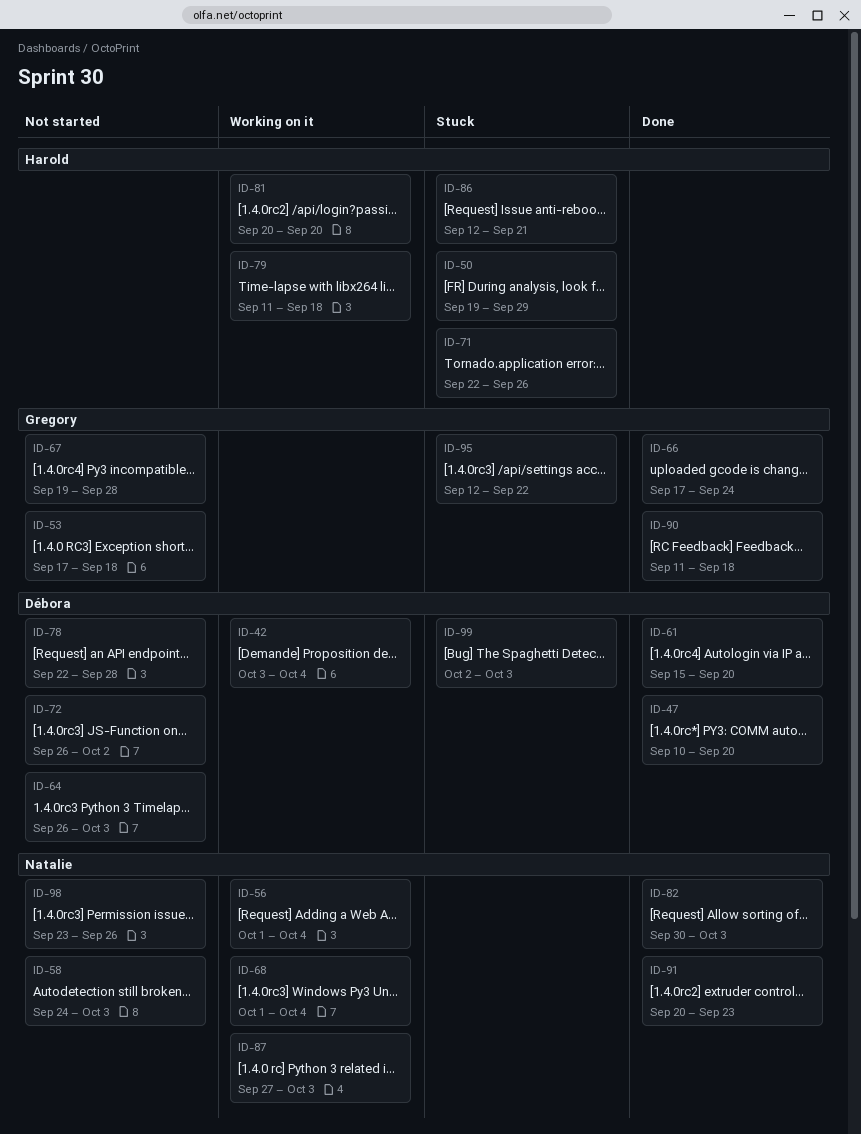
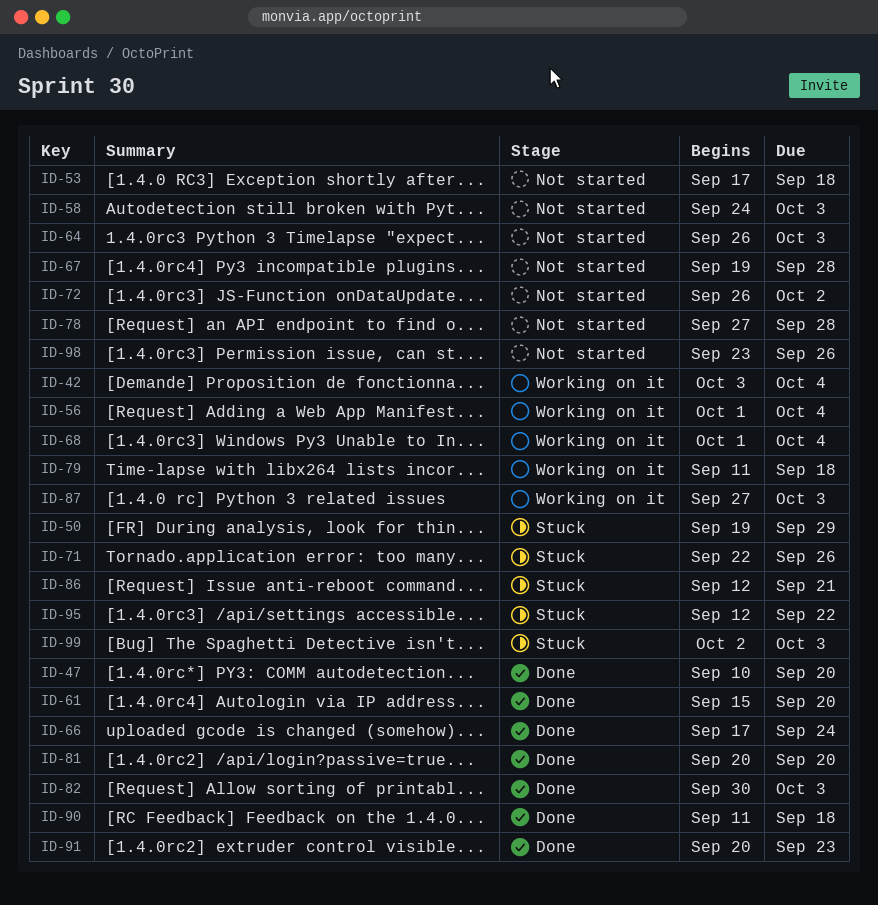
ID-78, start: Sep 22 -> Sep 27
ID-81, status: Working on it -> Done

